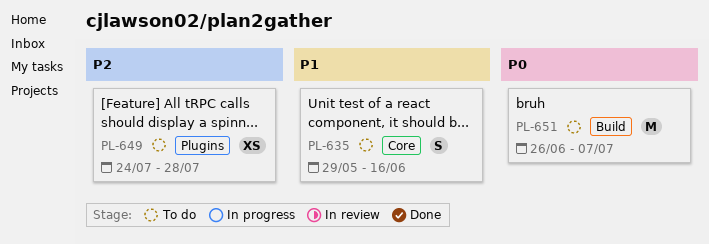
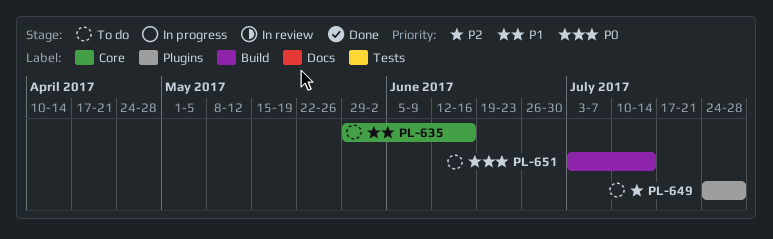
PL-651, start: Jun 26 -> Jul 3
PL-651, due: Jul 7 -> Jul 14

